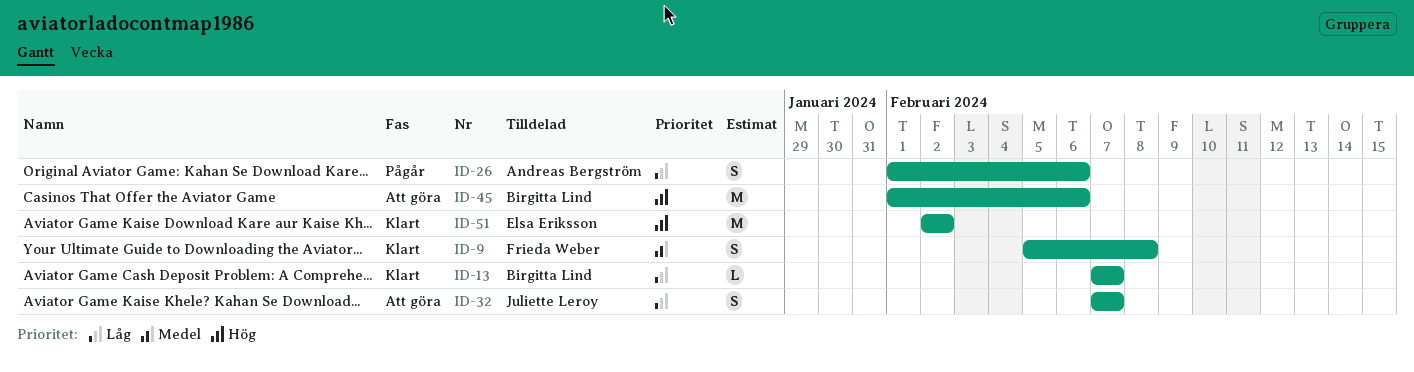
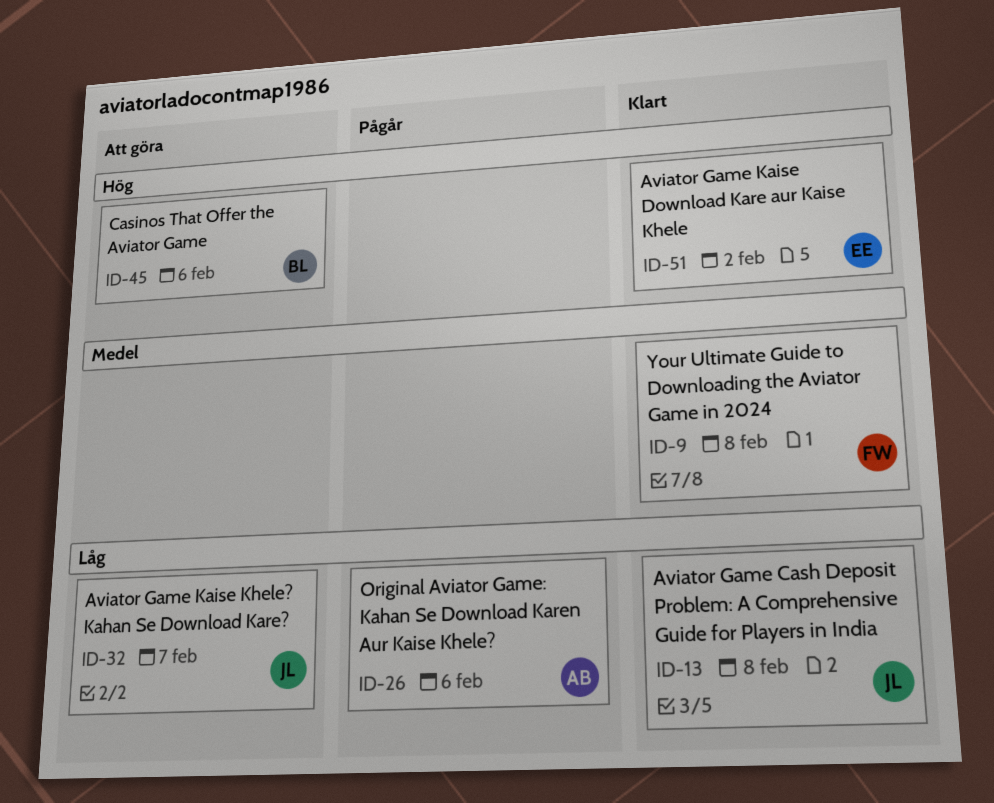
ID-13, owner: Birgitta Lind -> Juliette Leroy
ID-13, due: Feb 7 -> Feb 8

